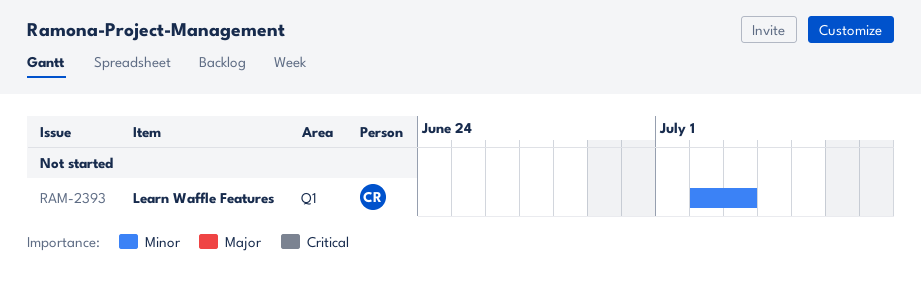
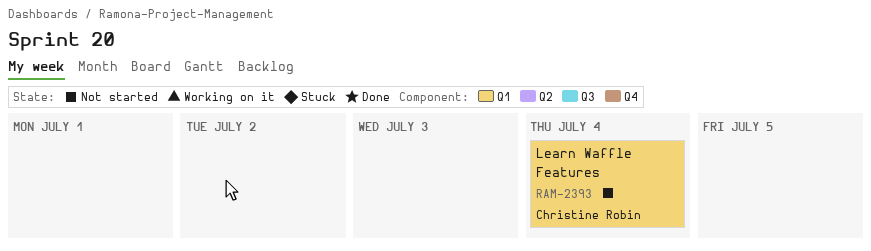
RAM-2393, due: Jul 3 -> Jul 4

